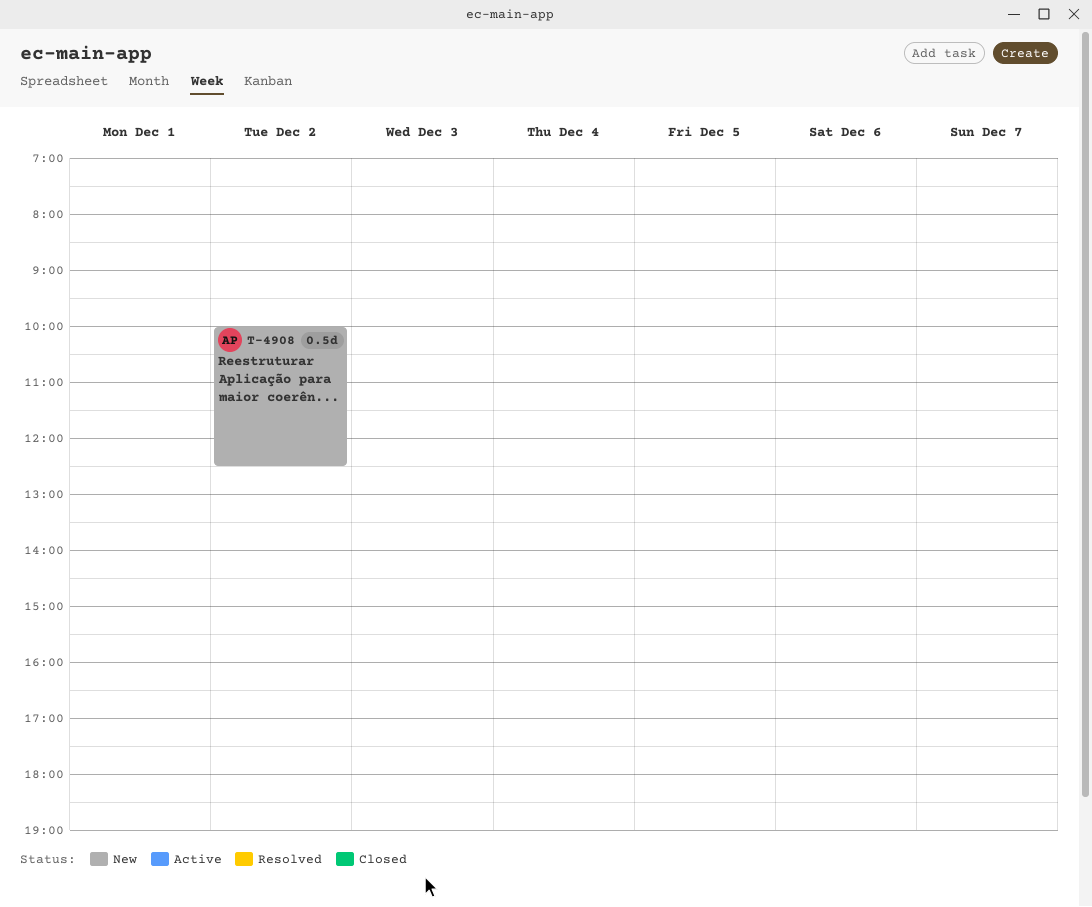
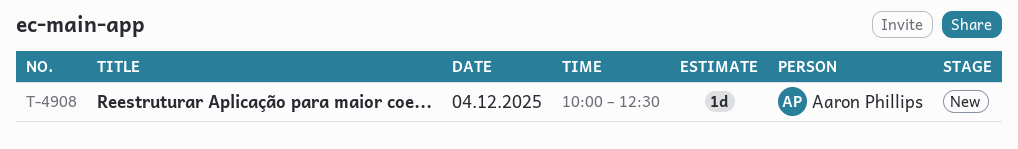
T-4908, estimate: 0.5d -> 1d
T-4908, day: Dec 2 -> Dec 4

